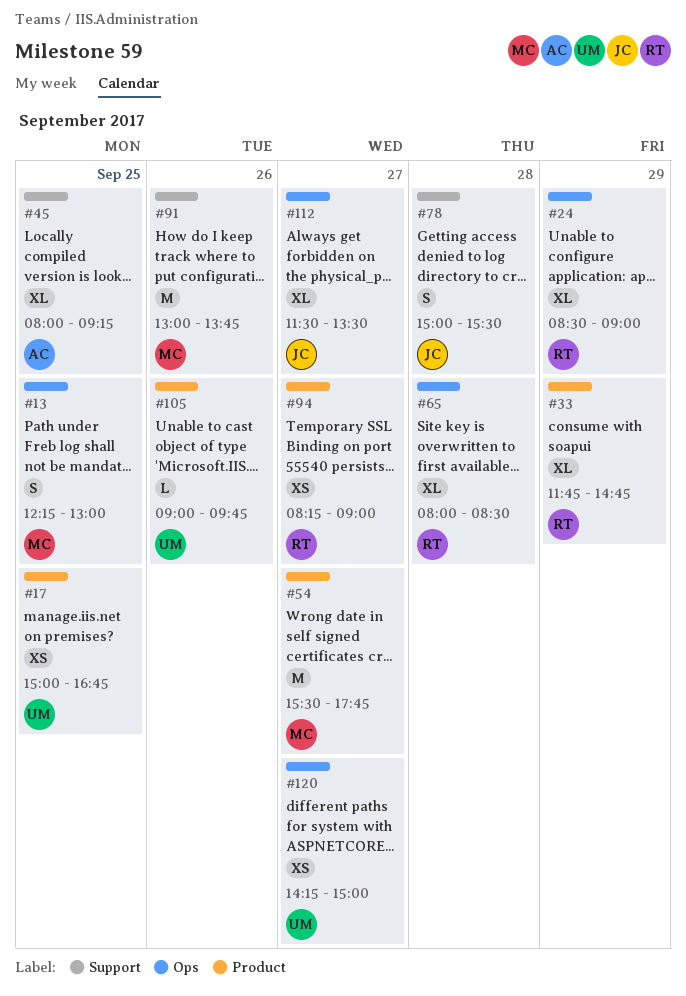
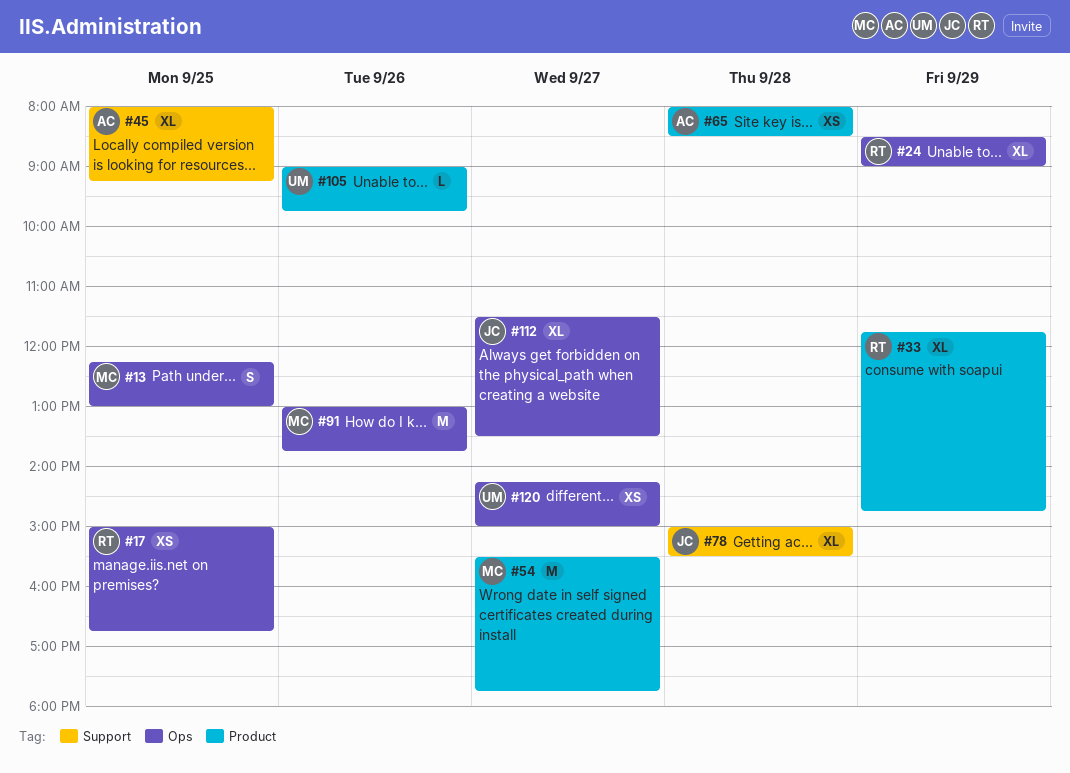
#17, owner: UM -> RT
#17, label: Product -> Ops
#65, owner: RT -> AC
#65, label: Ops -> Product
#65, estimate: XL -> XS
#78, estimate: S -> XL
#91, label: Support -> Ops
#94: present -> none

